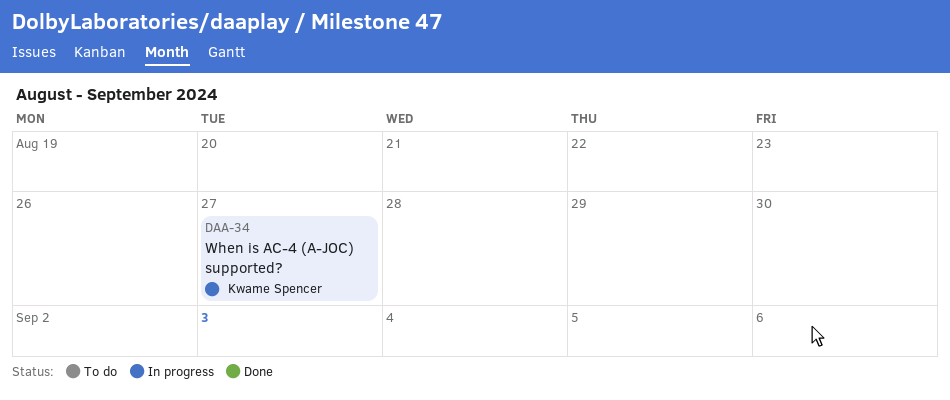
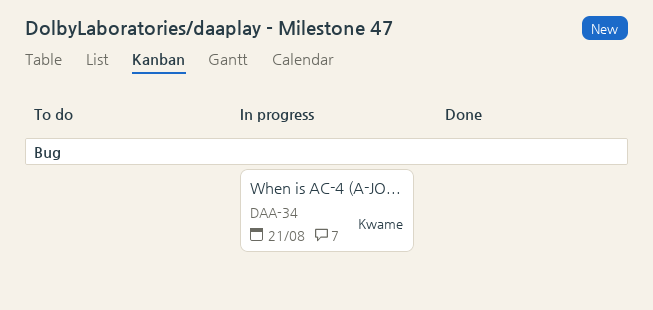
DAA-34, due: Aug 27 -> Aug 21

